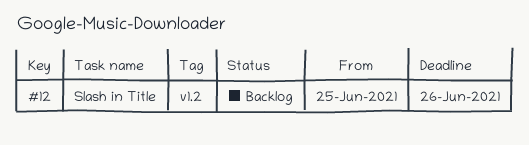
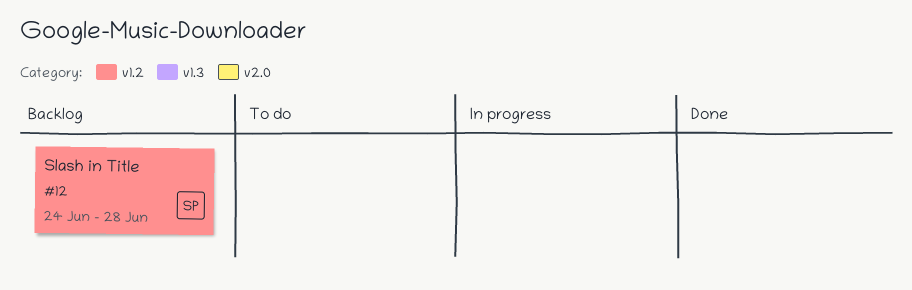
#12, start: Jun 25 -> Jun 24
#12, due: Jun 26 -> Jun 28

